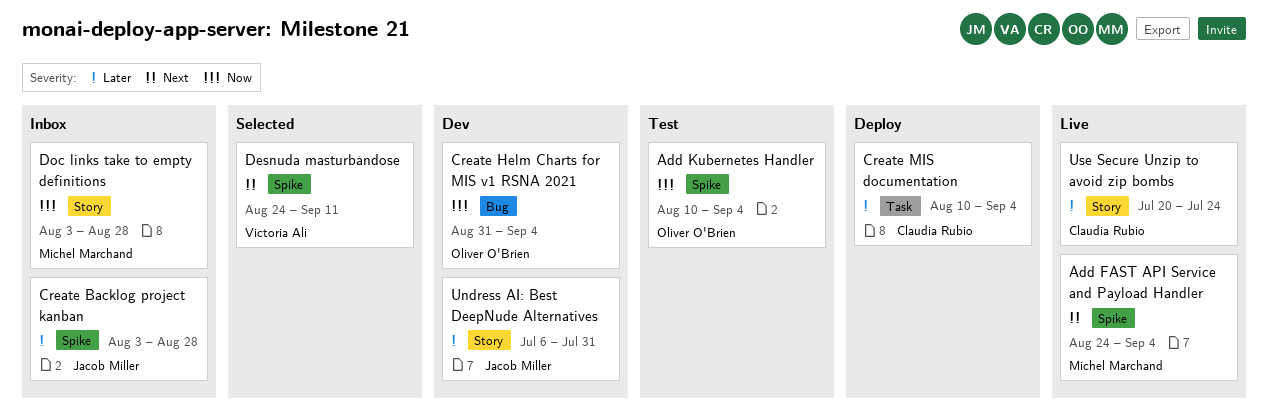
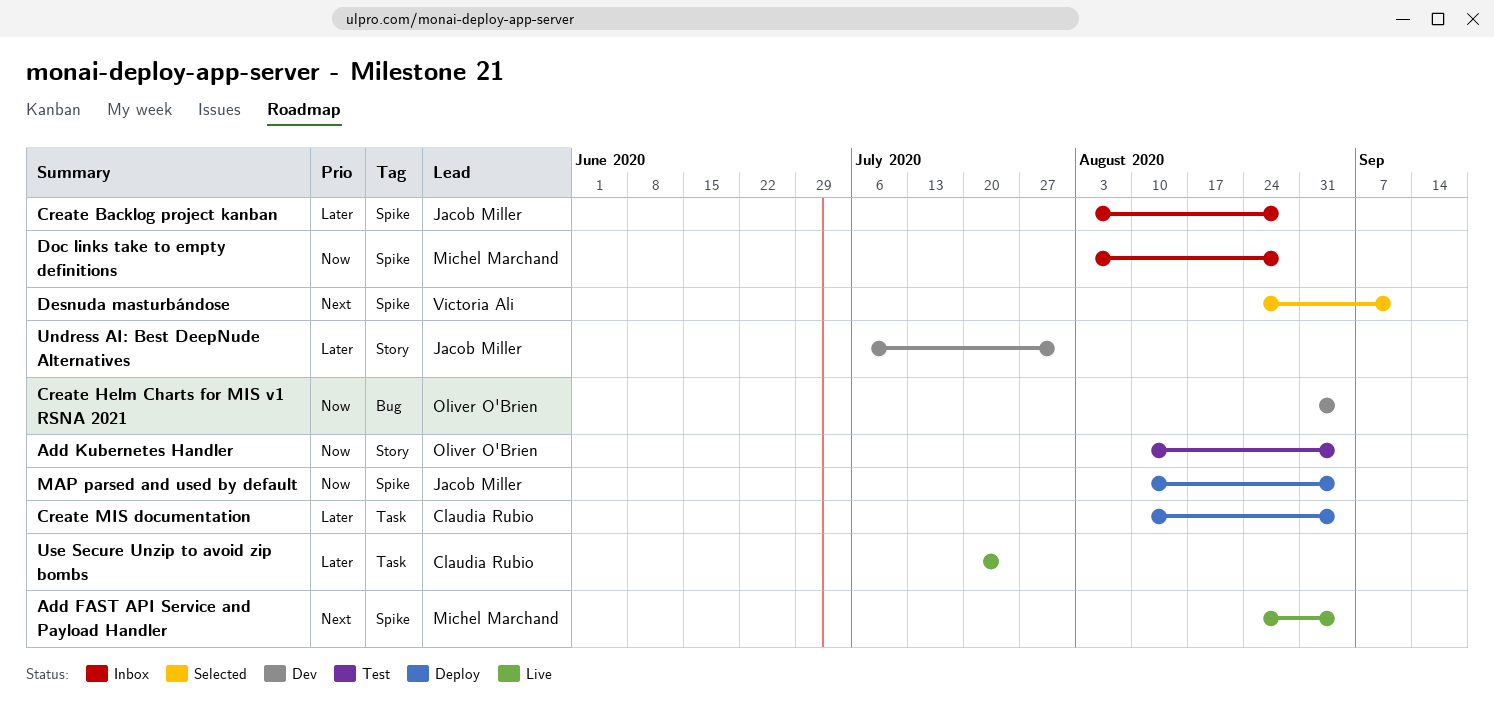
Add Kubernetes Handler, label: Spike -> Story
Doc links take to empty definitions, label: Story -> Spike
MAP parsed and used by default: none -> present
Use Secure Unzip to avoid zip bombs, label: Story -> Task

